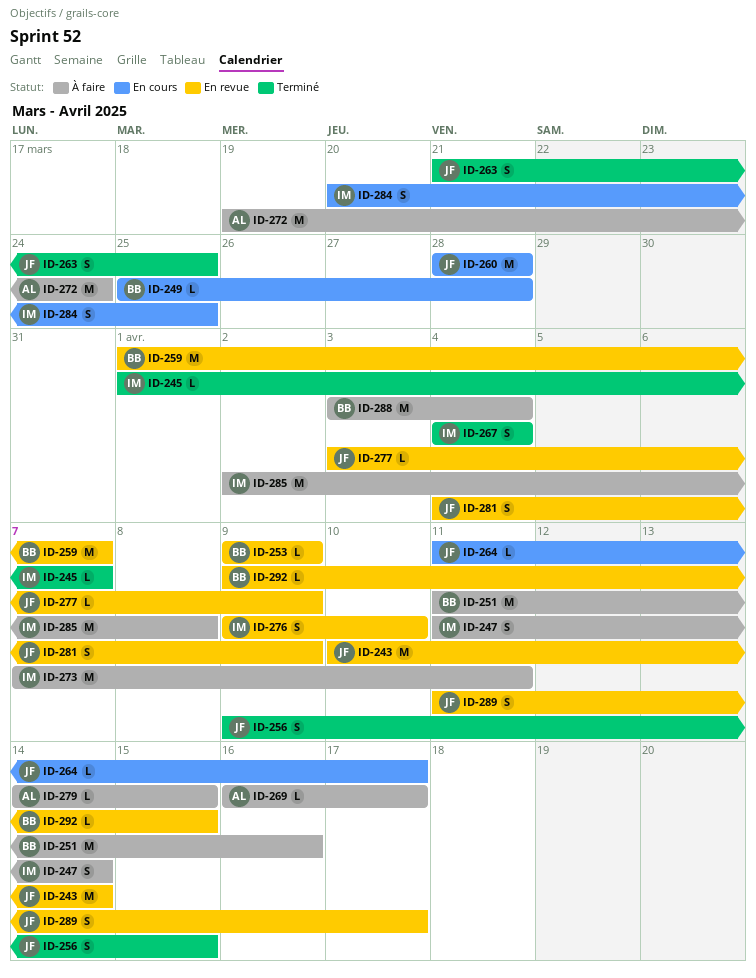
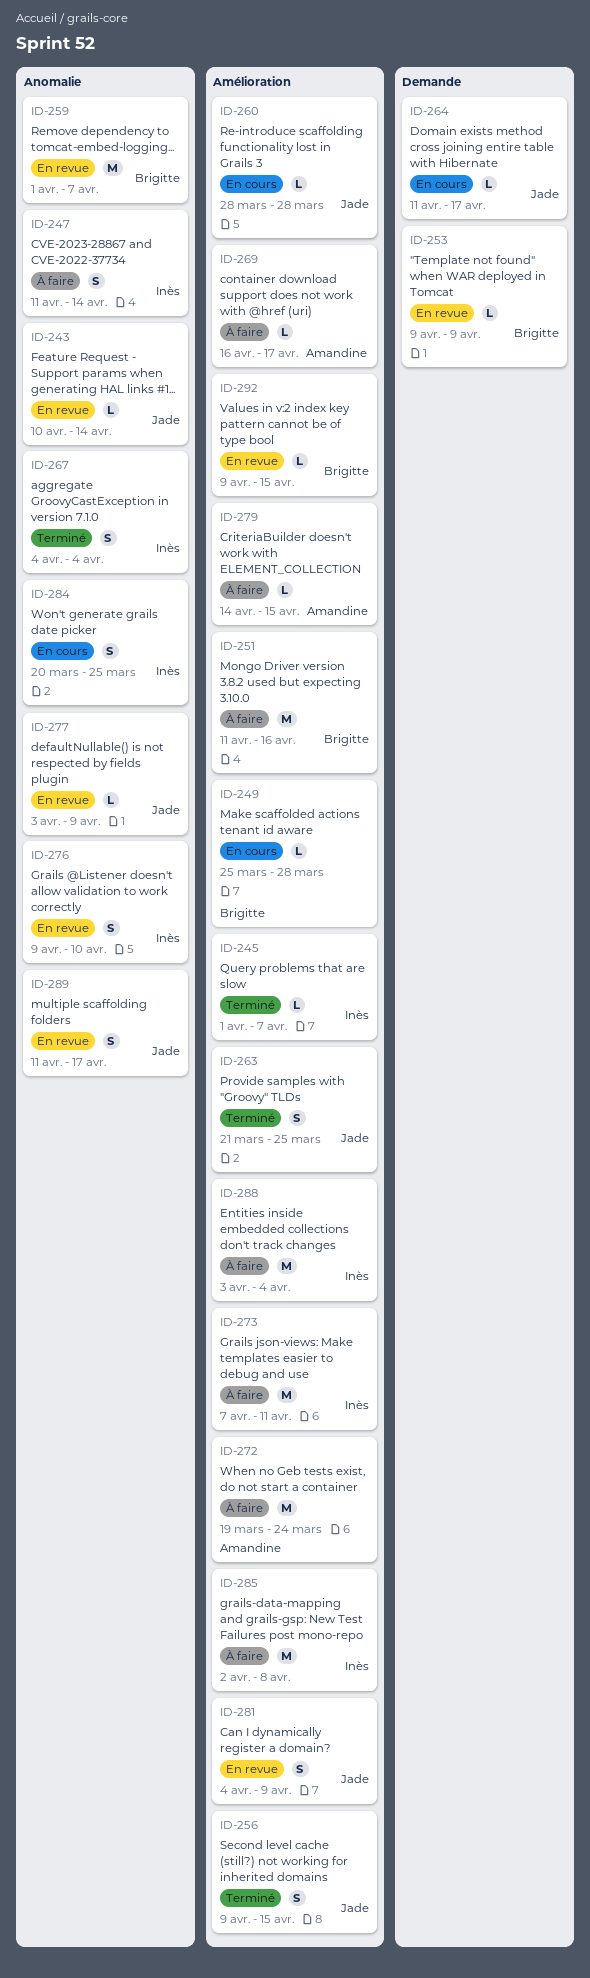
ID-243, estimate: M -> L
ID-260, estimate: M -> L
ID-288, owner: Brigitte -> Inès

